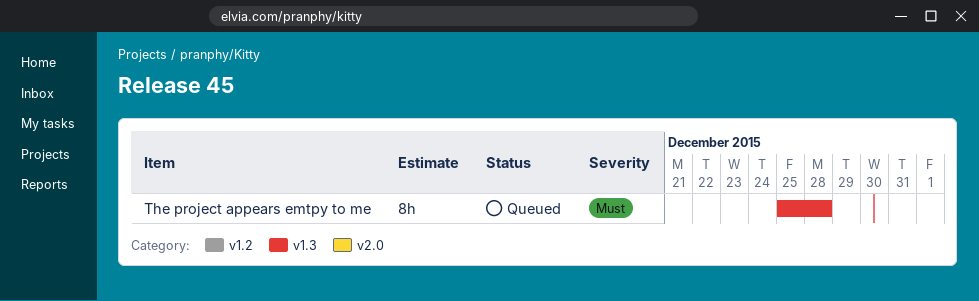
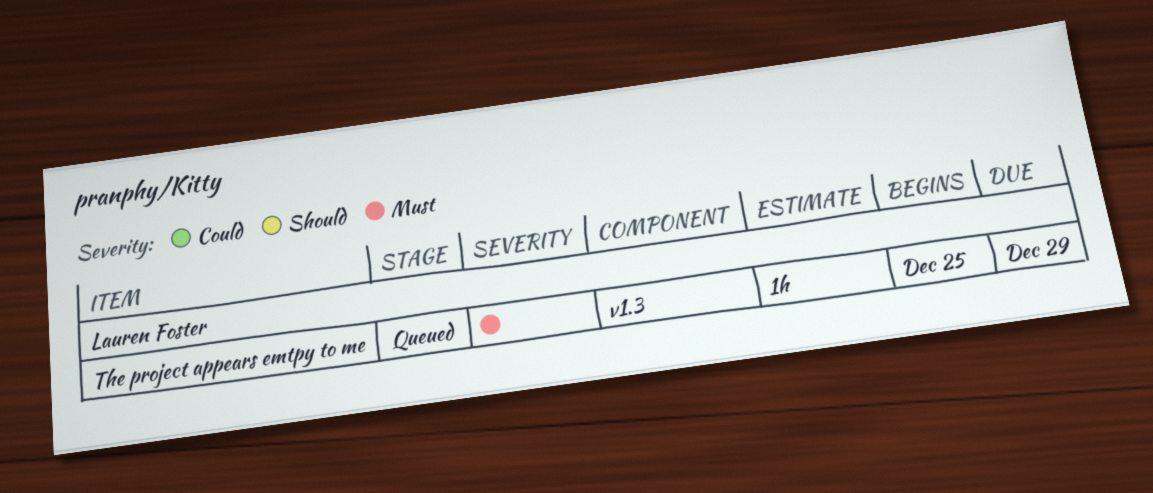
The project appears emtpy to me, estimate: 8h -> 1h
The project appears emtpy to me, due: Dec 28 -> Dec 29

